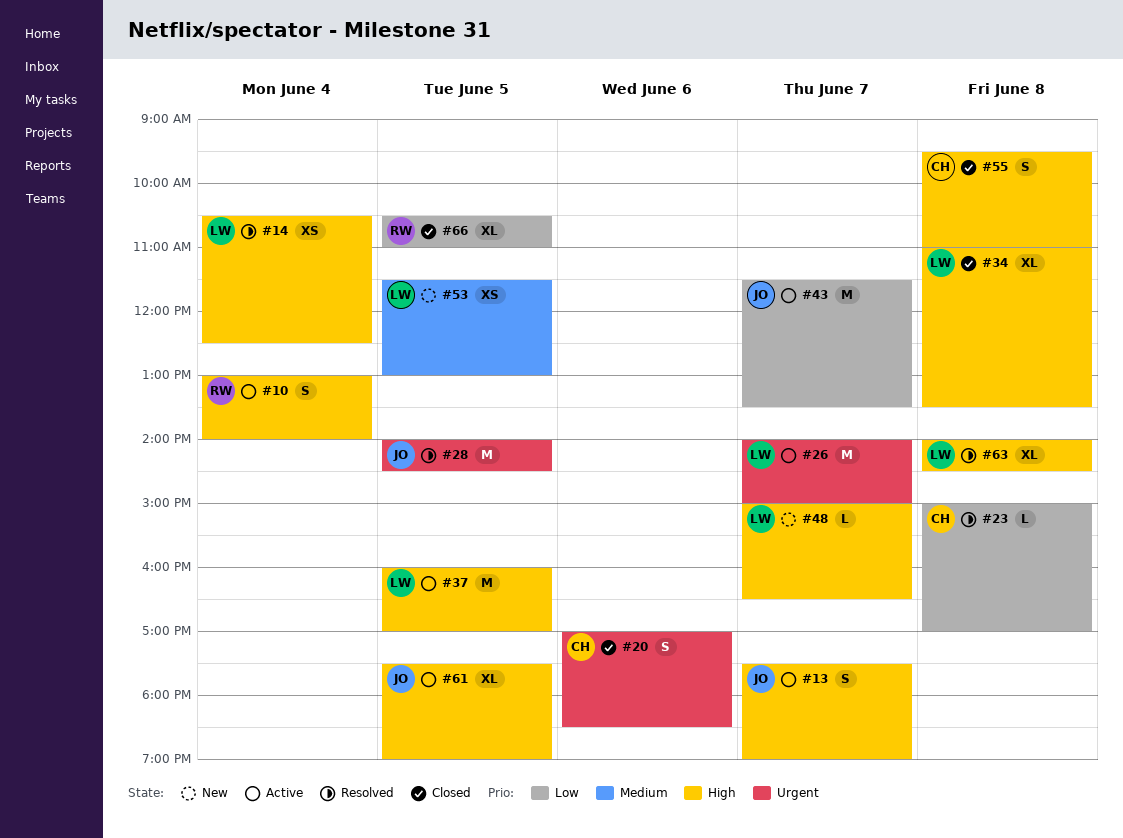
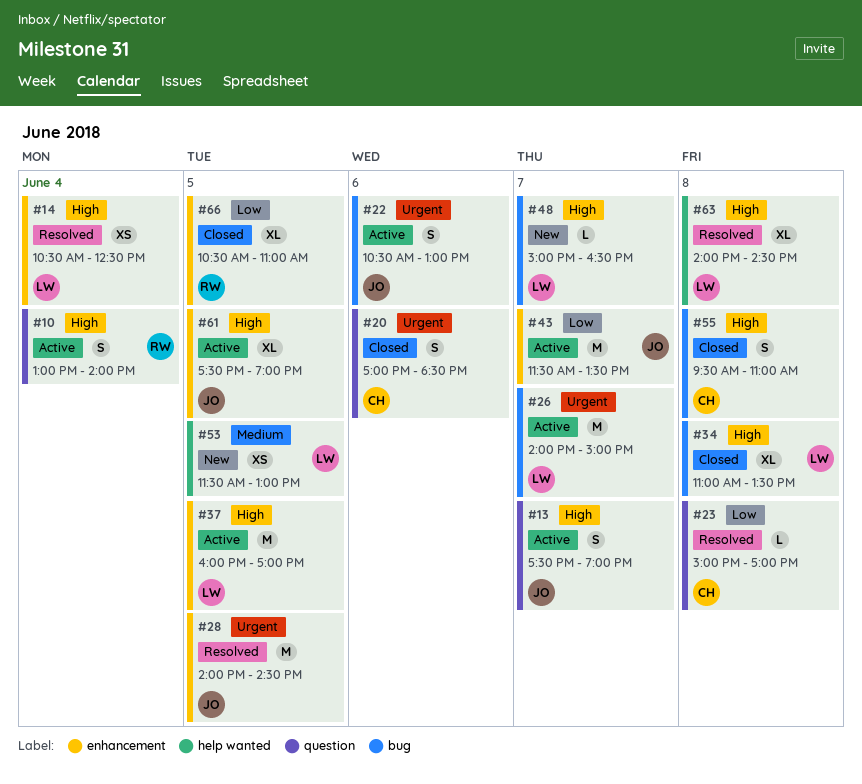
#22: none -> present

